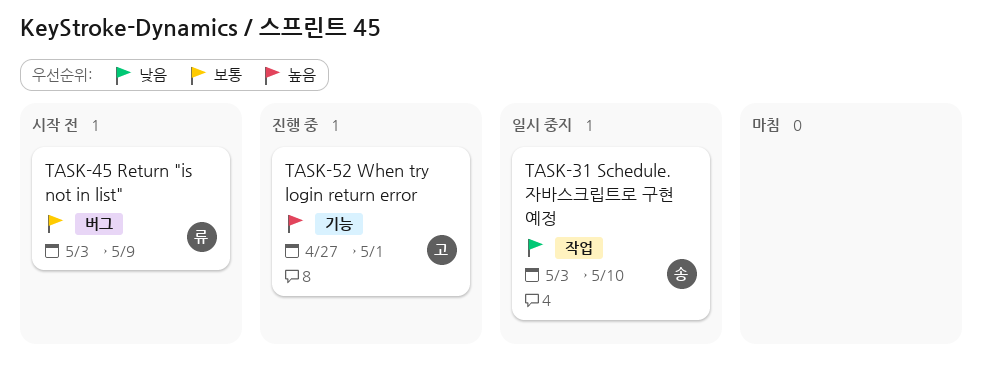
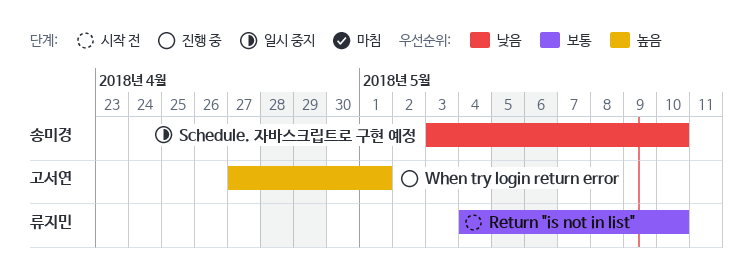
Return "is not in list", start: May 3 -> May 4
Return "is not in list", due: May 9 -> May 10

